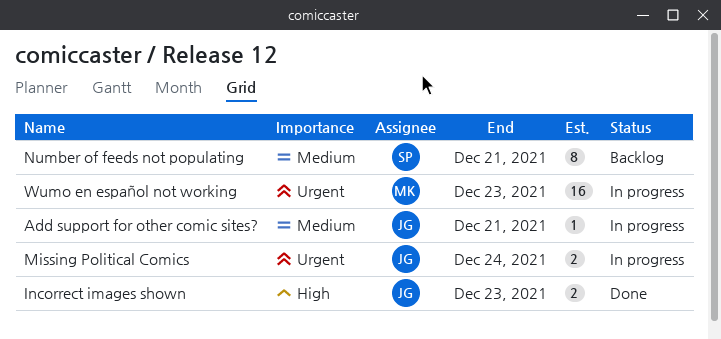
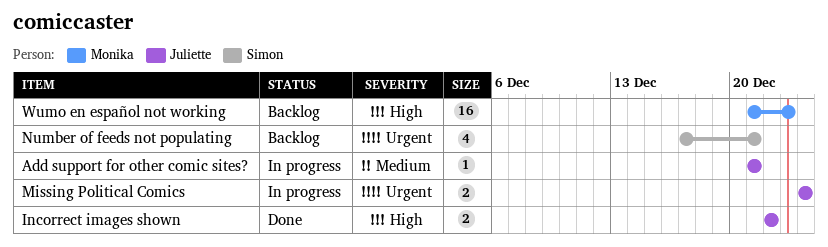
Incorrect images shown, due: Dec 23 -> Dec 22
Number of feeds not populating, priority: Medium -> Urgent
Number of feeds not populating, estimate: 8 -> 4
Wumo en español not working, status: In progress -> Backlog
Wumo en español not working, priority: Urgent -> High

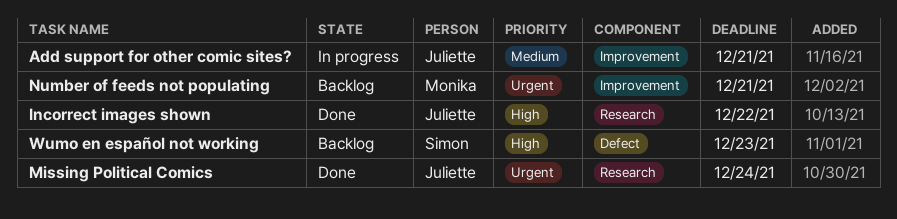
Missing Political Comics, status: In progress -> Done
Number of feeds not populating, owner: Simon -> Monika
Wumo en español not working, owner: Monika -> Simon

